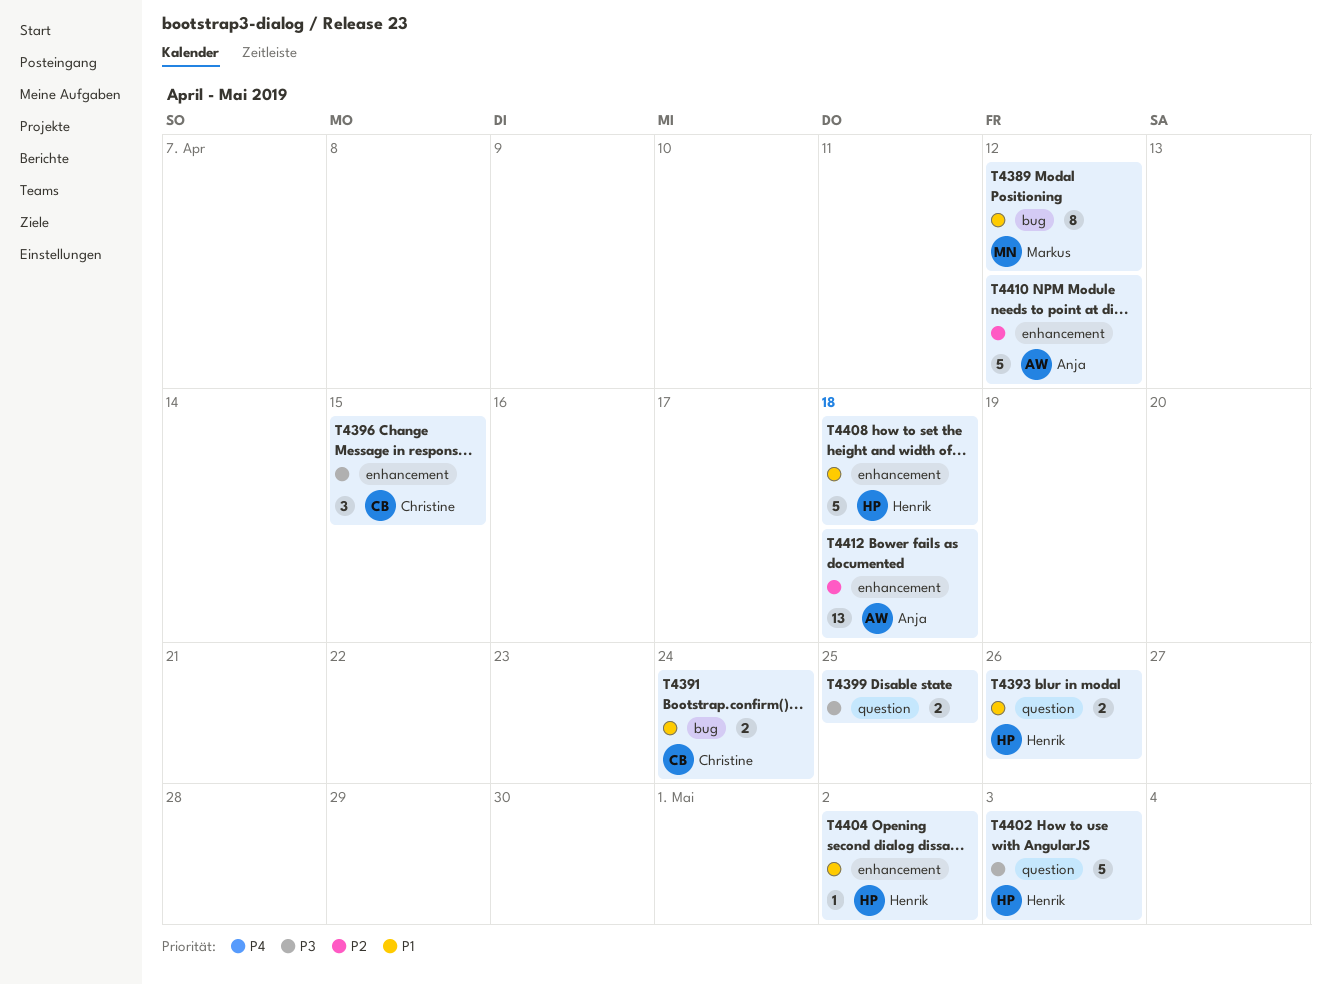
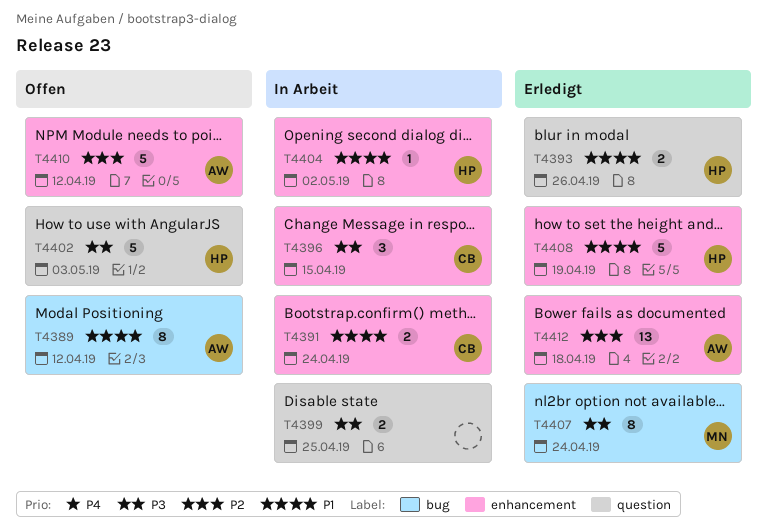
T4389, owner: Markus -> Anja
T4391, label: bug -> enhancement
T4407: none -> present
T4408, due: Apr 18 -> Apr 19

